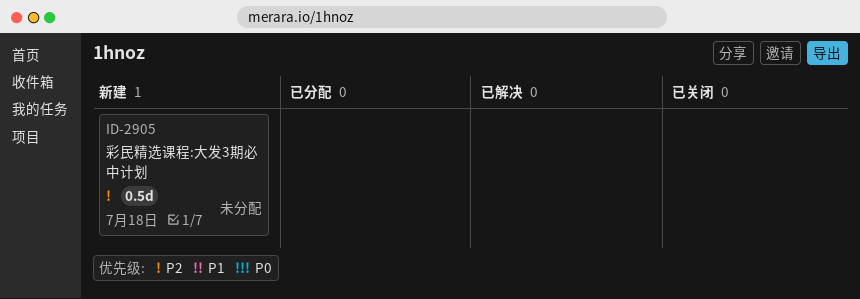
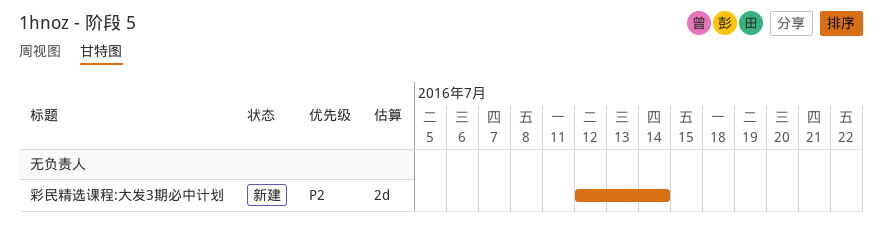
彩民精选课程:大发3期必中计划, estimate: 0.5d -> 2d
彩民精选课程:大发3期必中计划, due: Jul 18 -> Jul 14

